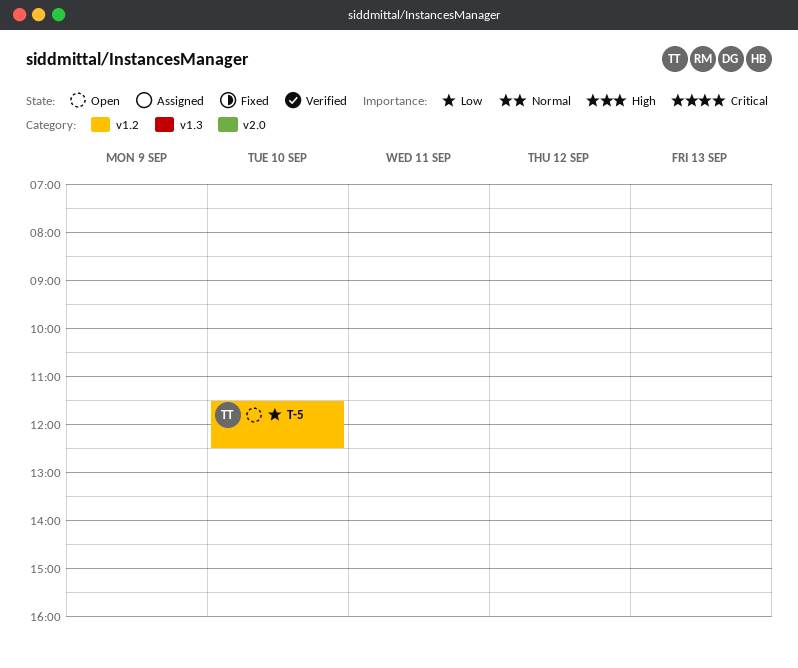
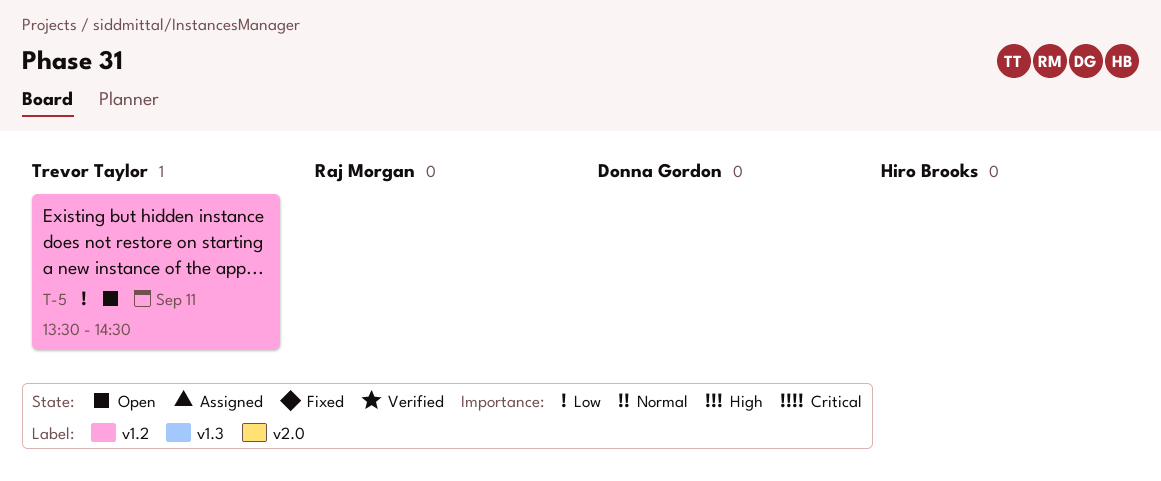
T-5, day: Sep 10 -> Sep 11
T-5, begins: 11:30 -> 13:30
T-5, ends: 12:30 -> 14:30

